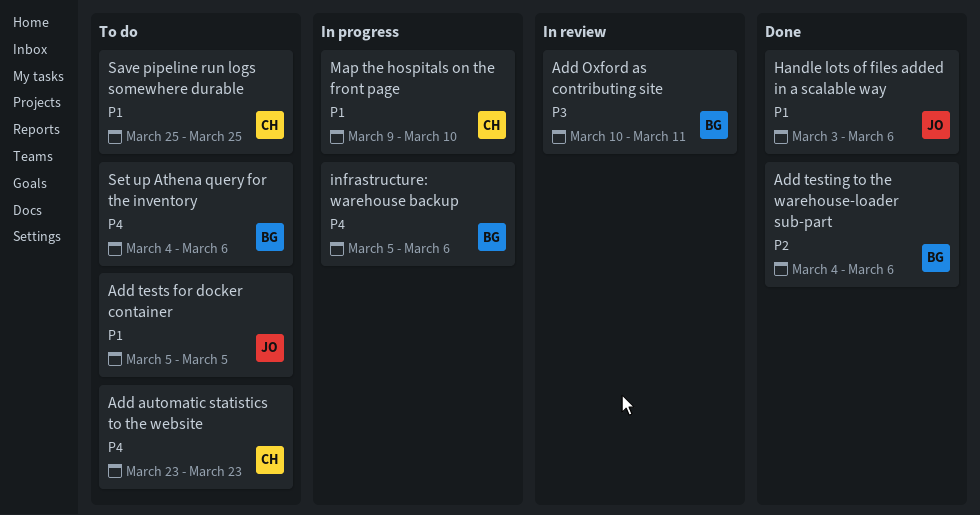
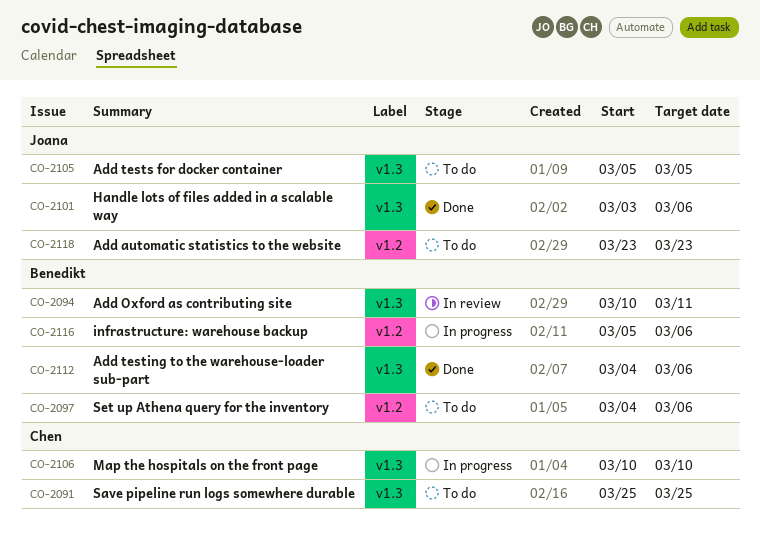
Add automatic statistics to the website, owner: Chen -> Joana
Map the hospitals on the front page, start: Mar 9 -> Mar 10

